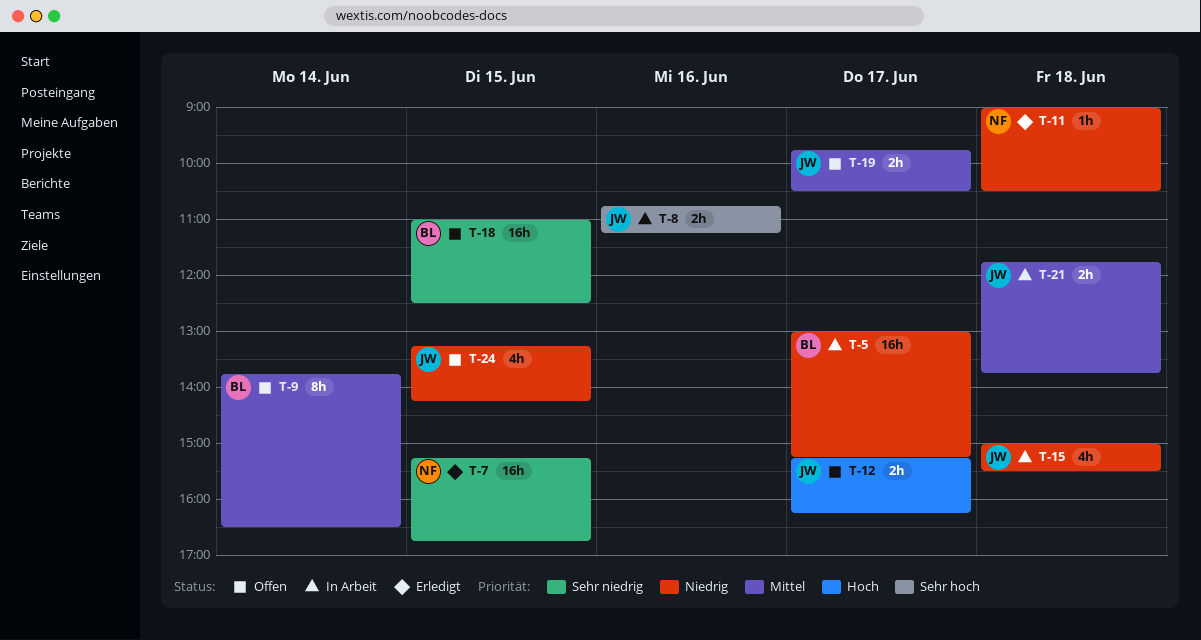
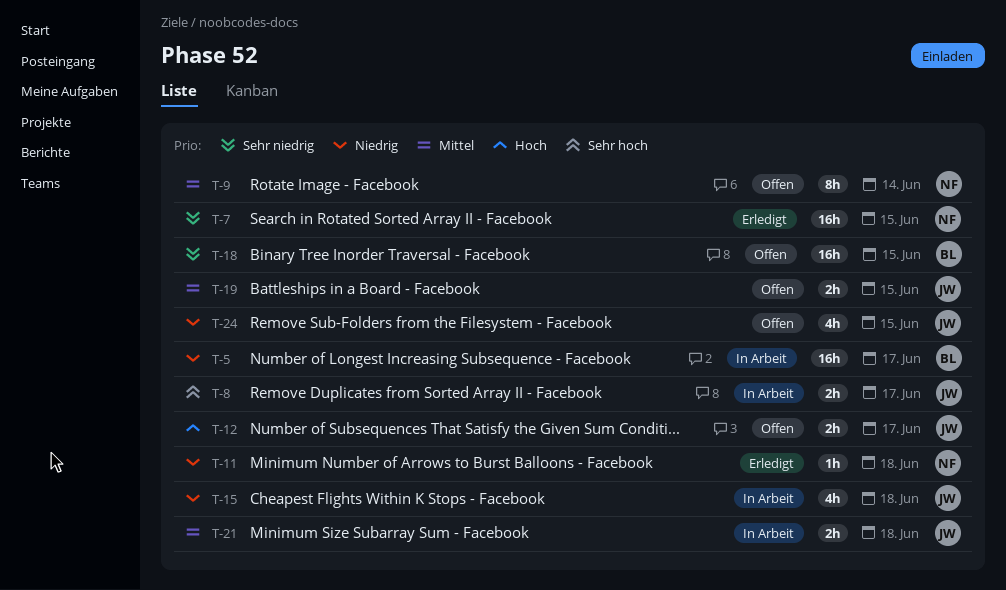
T-8, day: Jun 16 -> Jun 17
T-9, owner: BL -> NF
T-19, day: Jun 17 -> Jun 15

